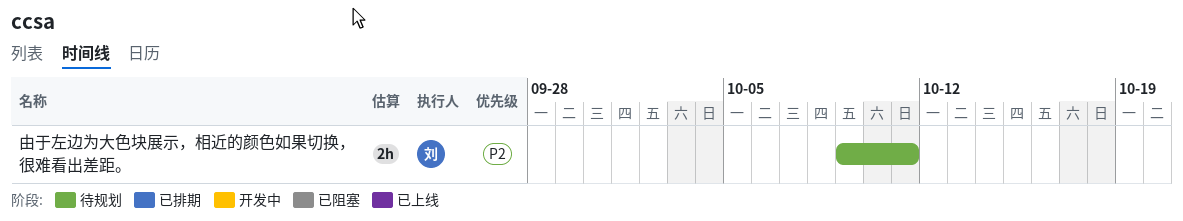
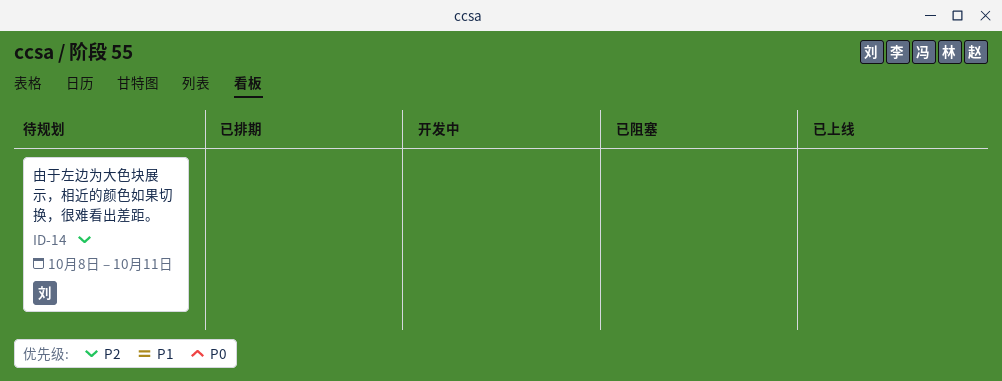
由于左边为大色块展示，相近的颜色如果切换，很难看出差距。, start: Oct 9 -> Oct 8

